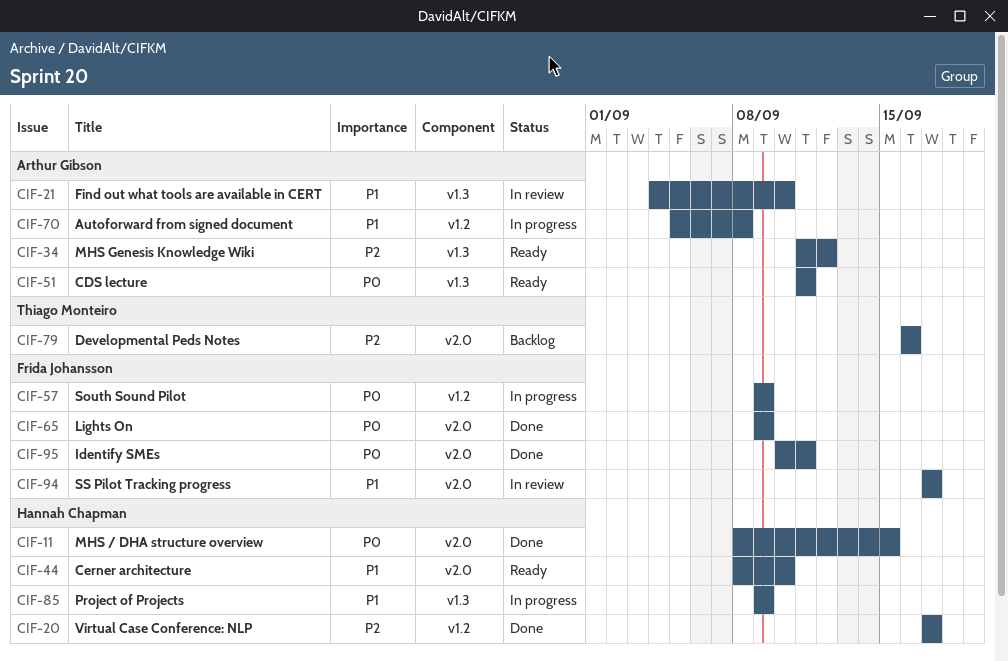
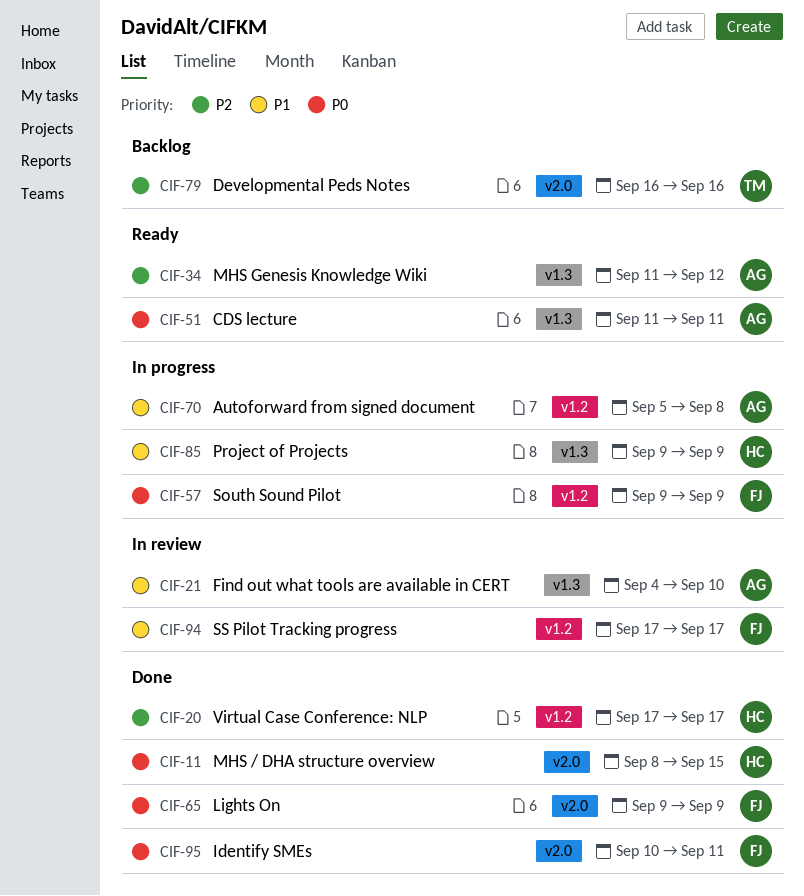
CIF-44: present -> none
CIF-94, label: v2.0 -> v1.2

